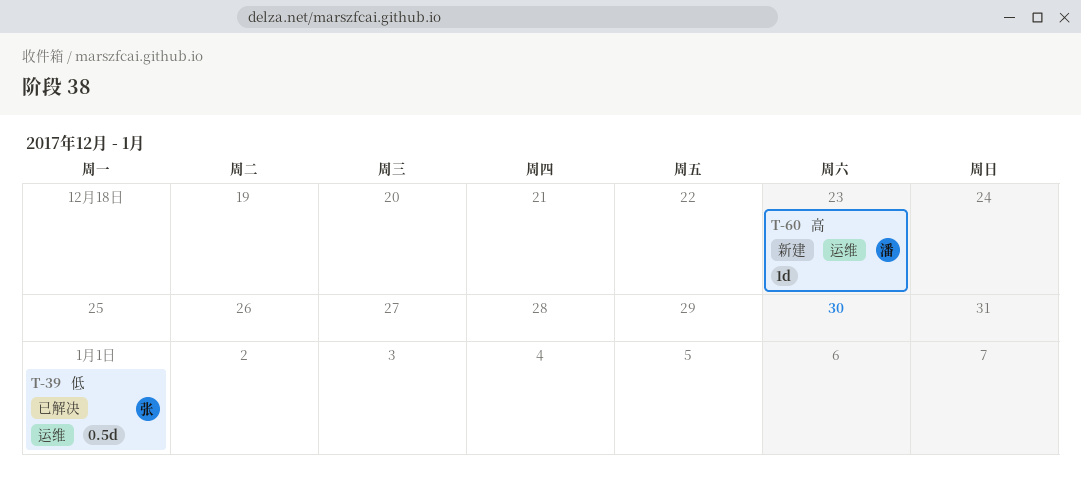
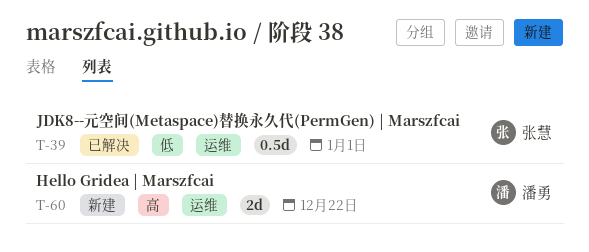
T-60, estimate: 1d -> 2d
T-60, due: Dec 23 -> Dec 22

